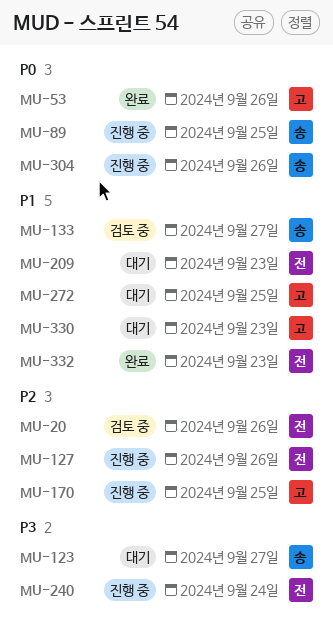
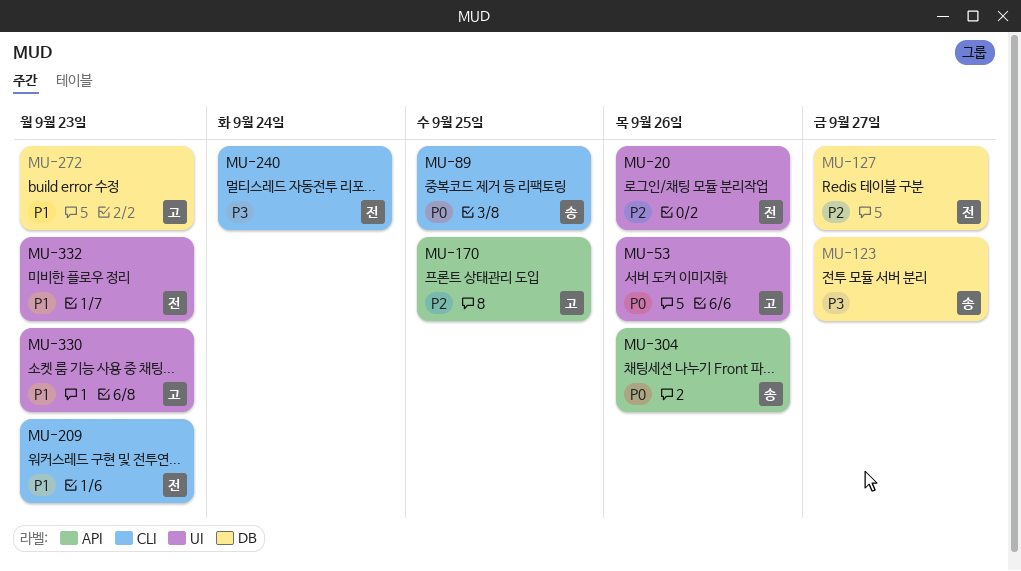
MU-127, due: Sep 26 -> Sep 27
MU-133: present -> none
MU-272, due: Sep 25 -> Sep 23

